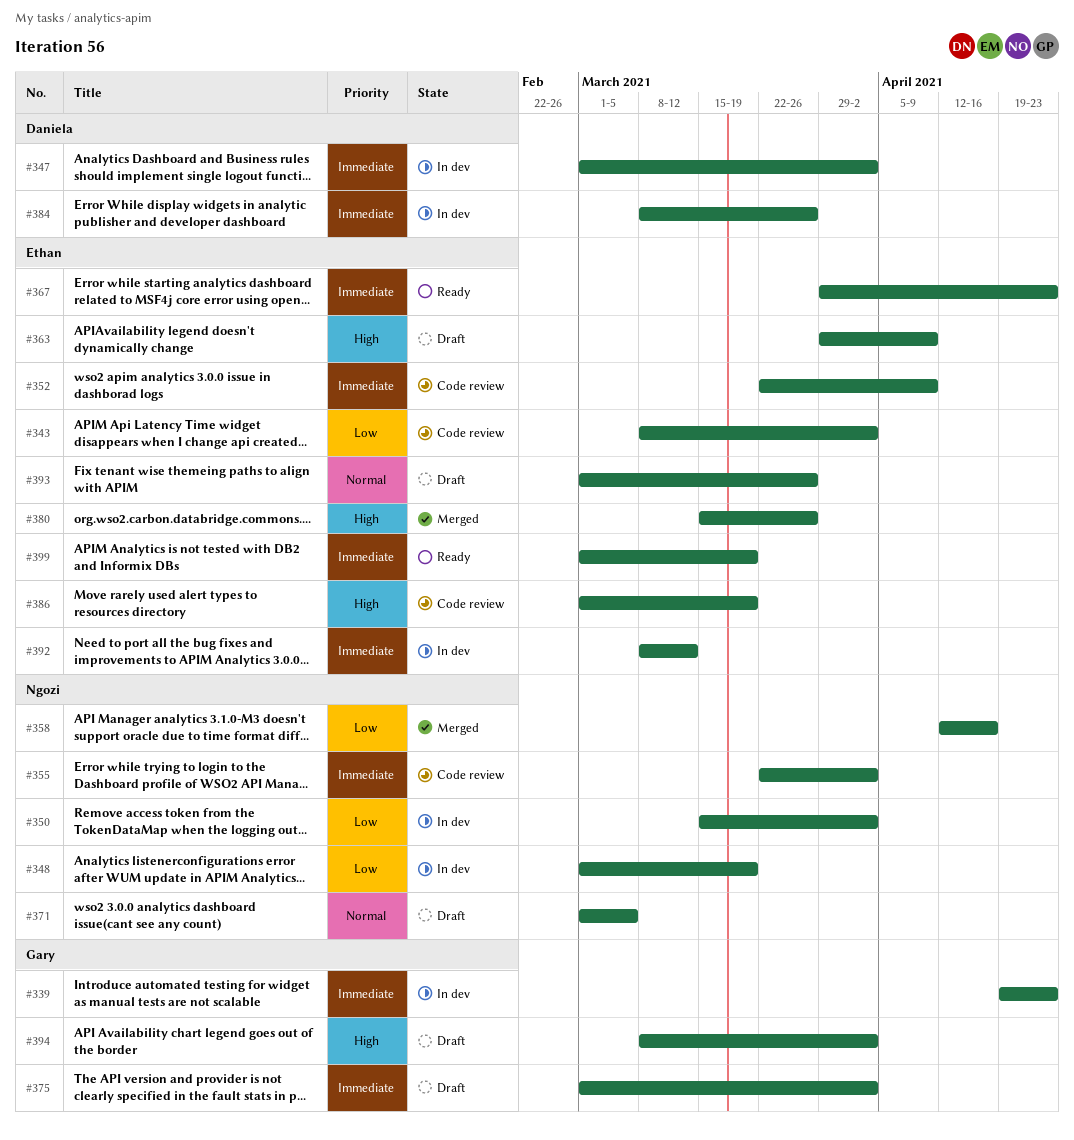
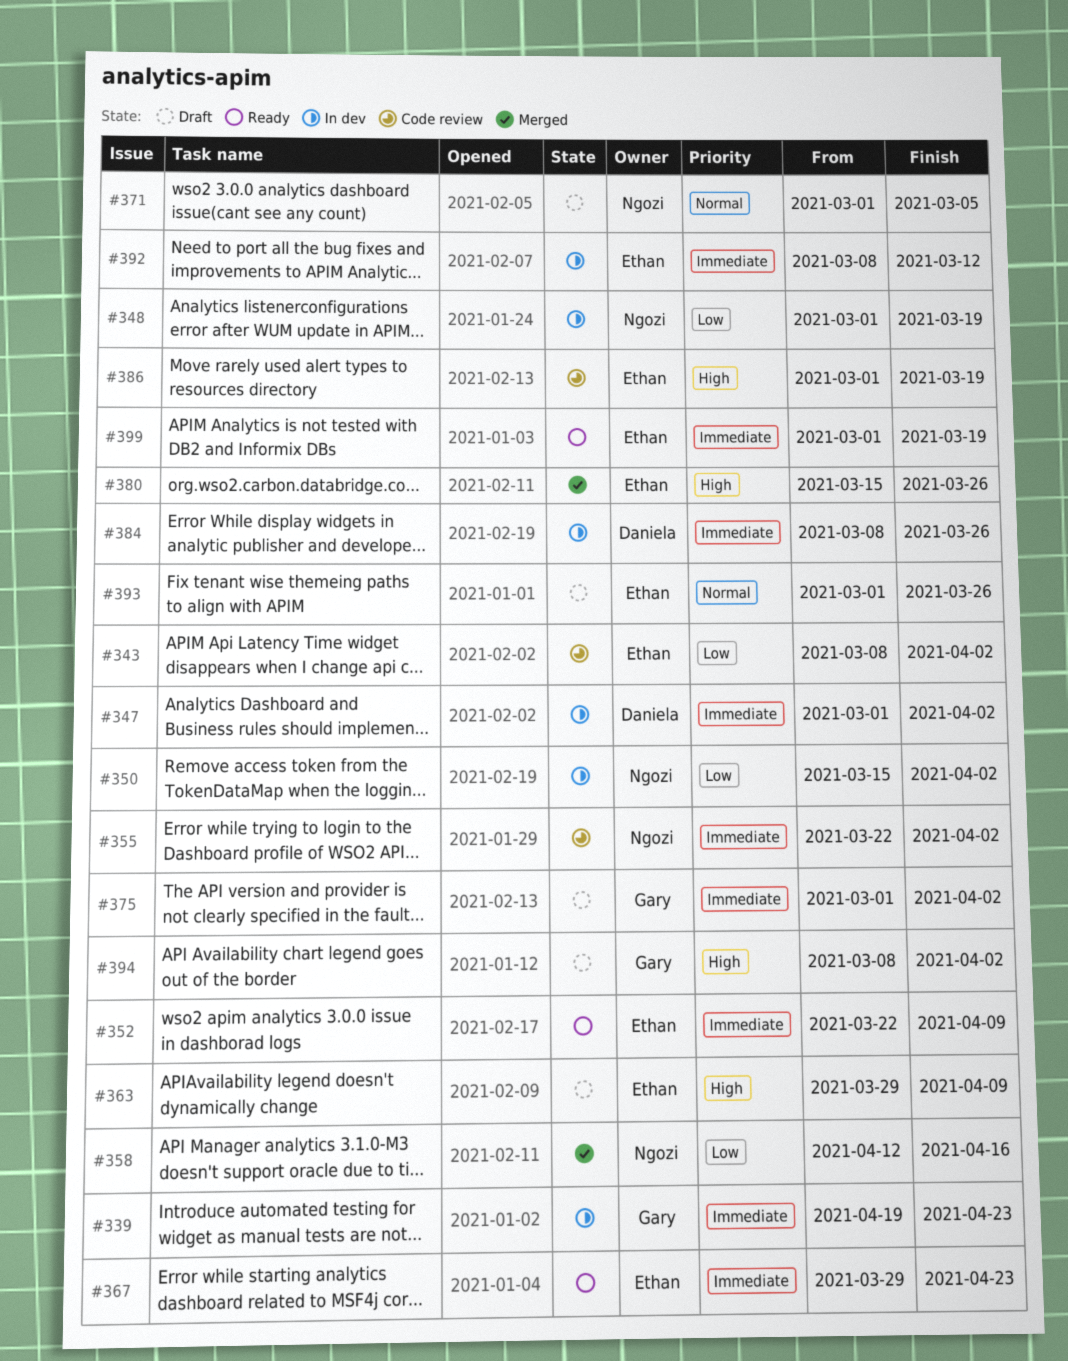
#352, status: Code review -> Ready

